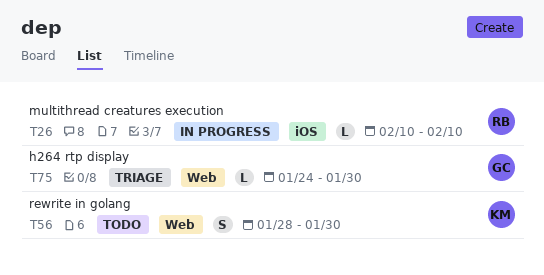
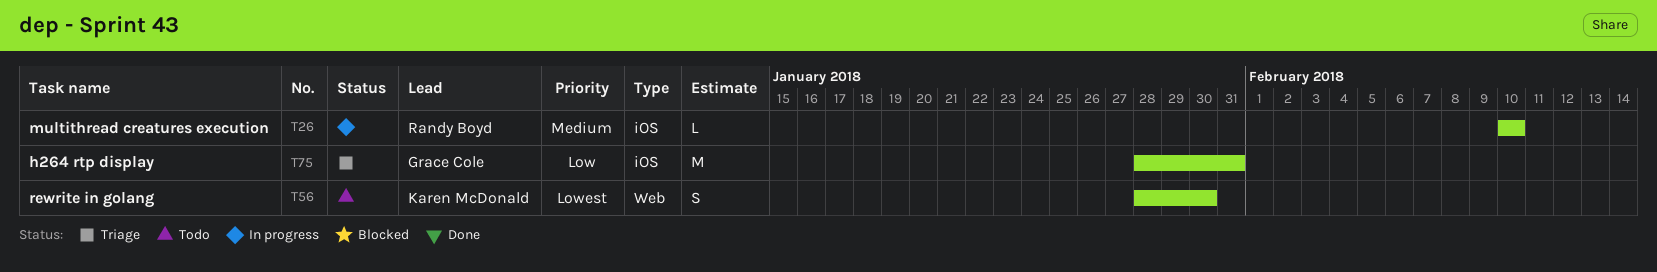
T75, label: Web -> iOS
T75, estimate: L -> M
T75, start: Jan 24 -> Jan 28
T75, due: Jan 30 -> Jan 31

